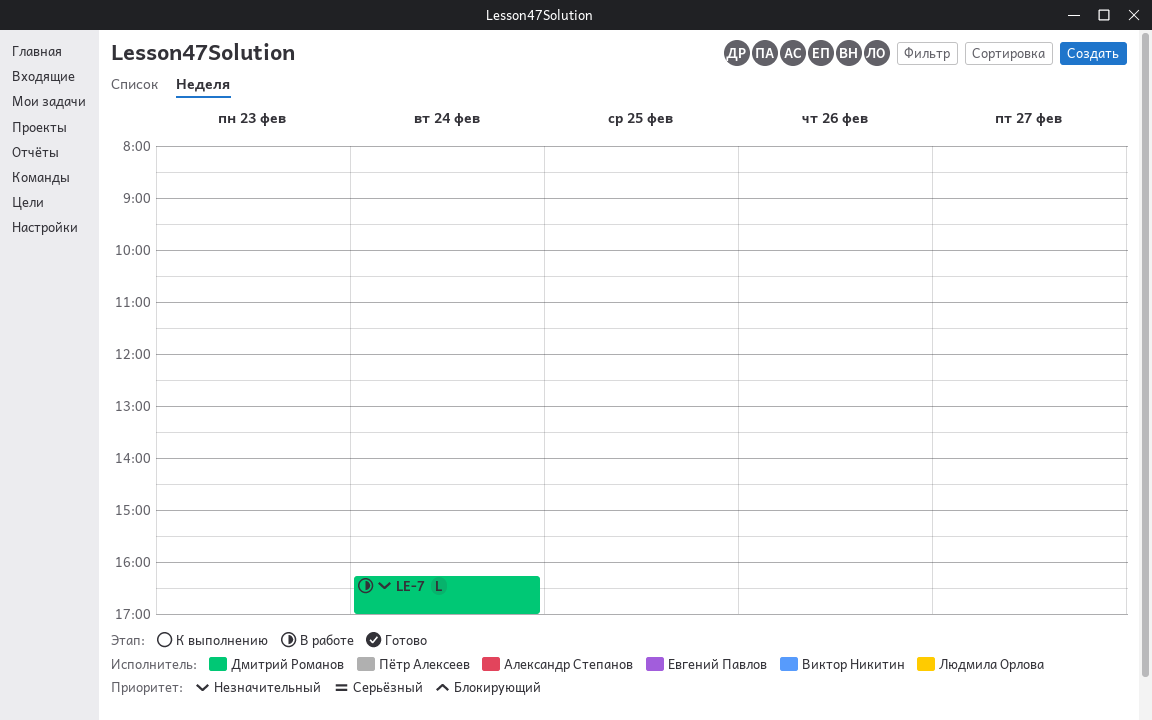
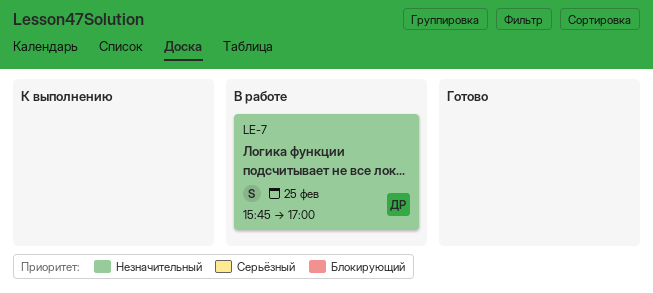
LE-7, estimate: L -> S
LE-7, day: Feb 24 -> Feb 25
LE-7, begins: 16:15 -> 15:45

